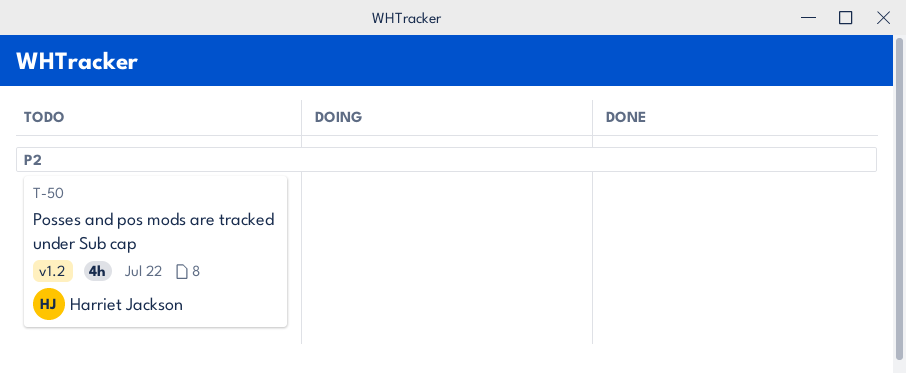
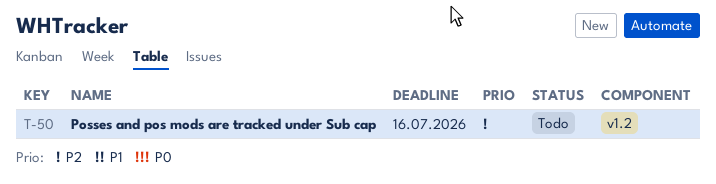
T-50, due: Jul 22 -> Jul 16

